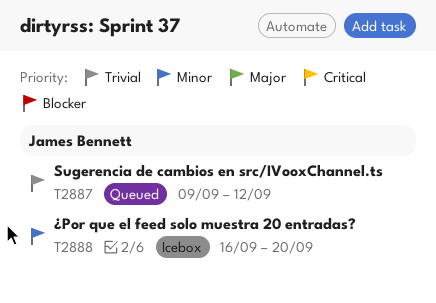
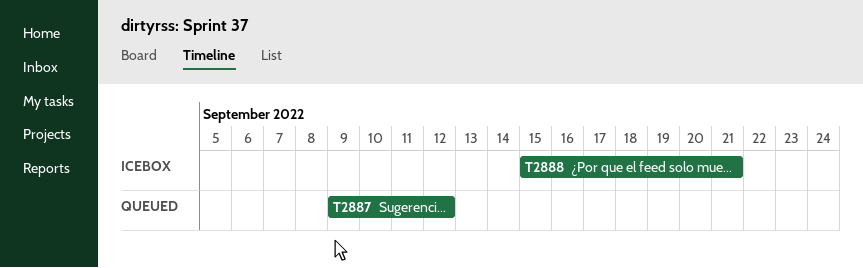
T2888, start: Sep 16 -> Sep 15
T2888, due: Sep 20 -> Sep 21

